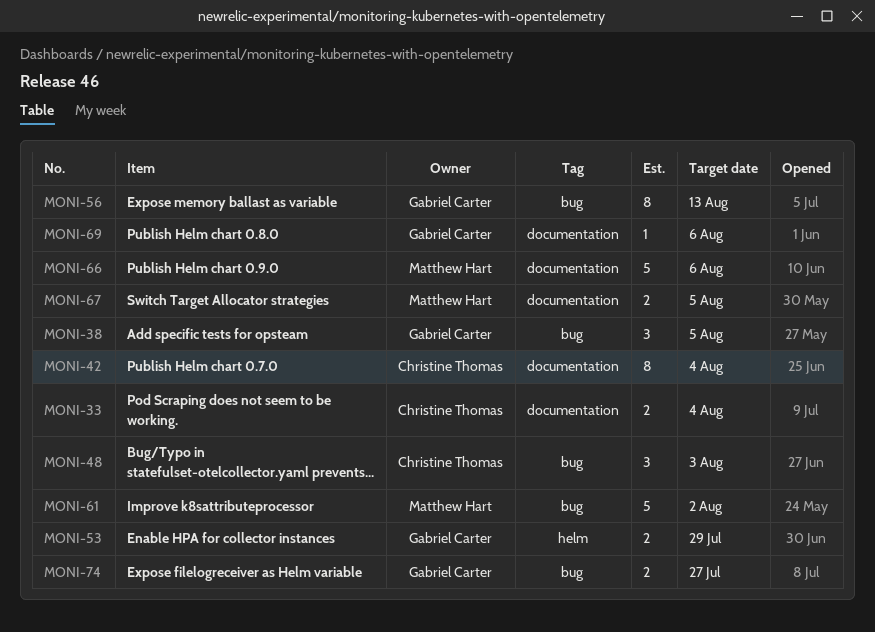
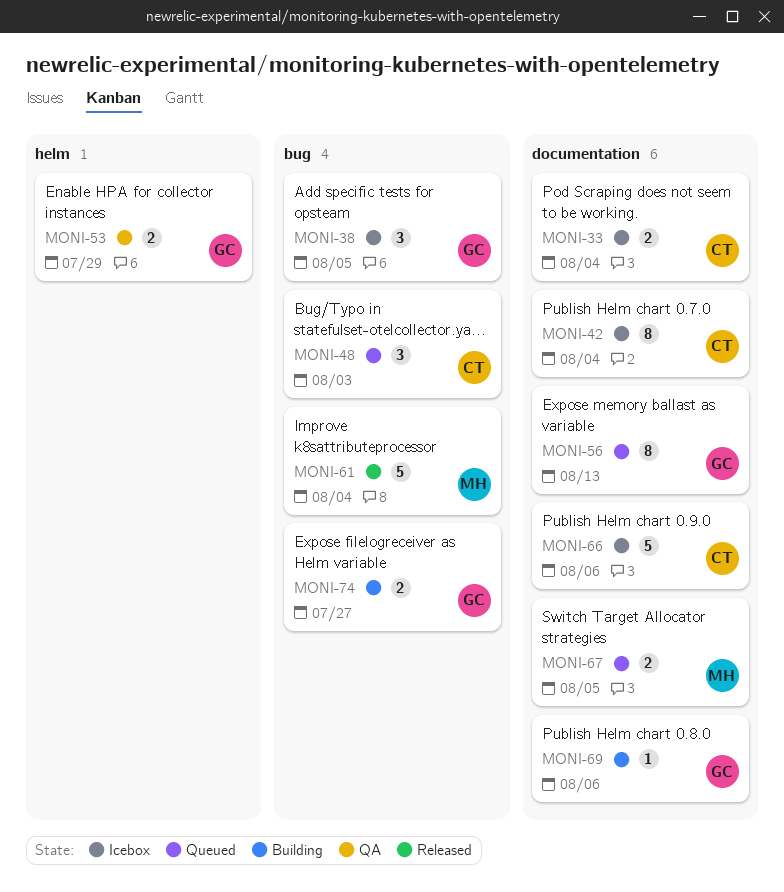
MONI-56, label: bug -> documentation
MONI-61, due: Aug 2 -> Aug 4
MONI-66, owner: Matthew Hart -> Christine Thomas

